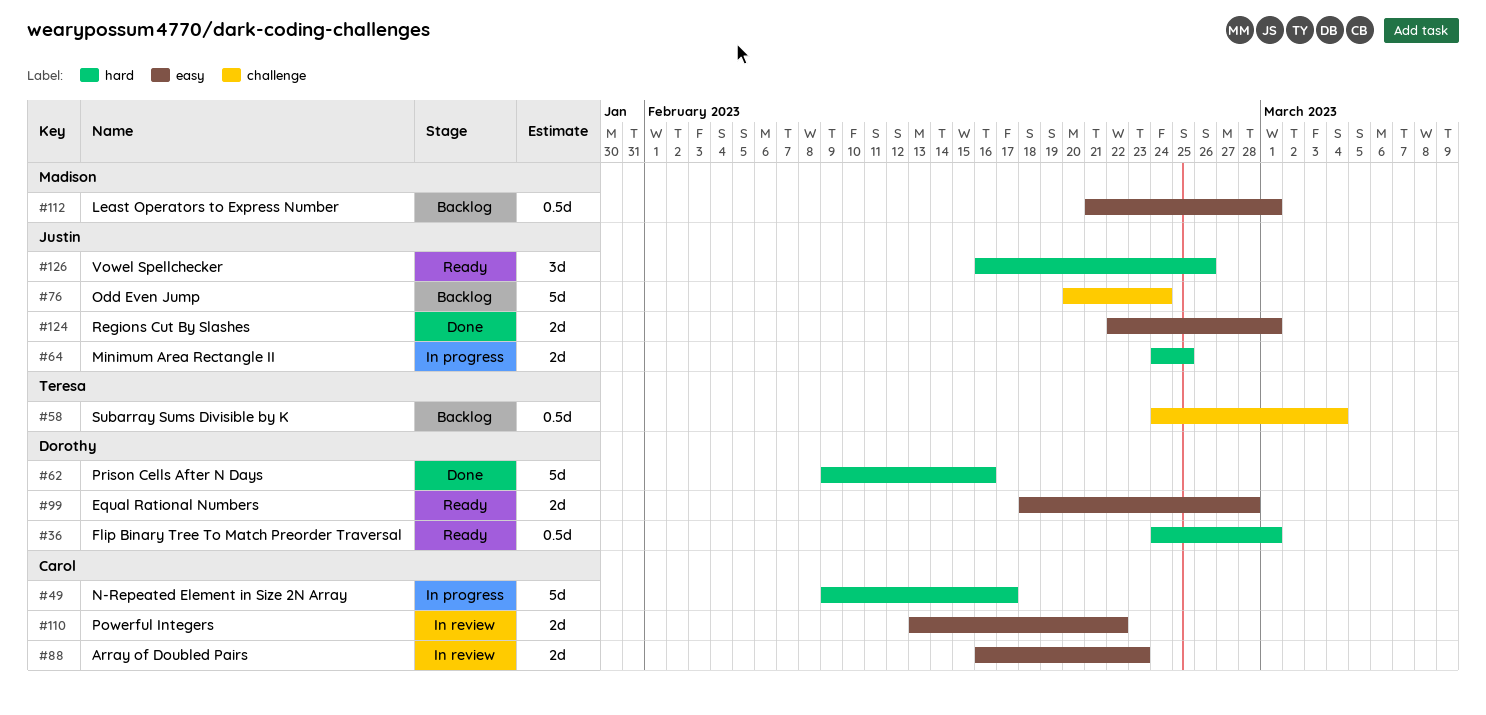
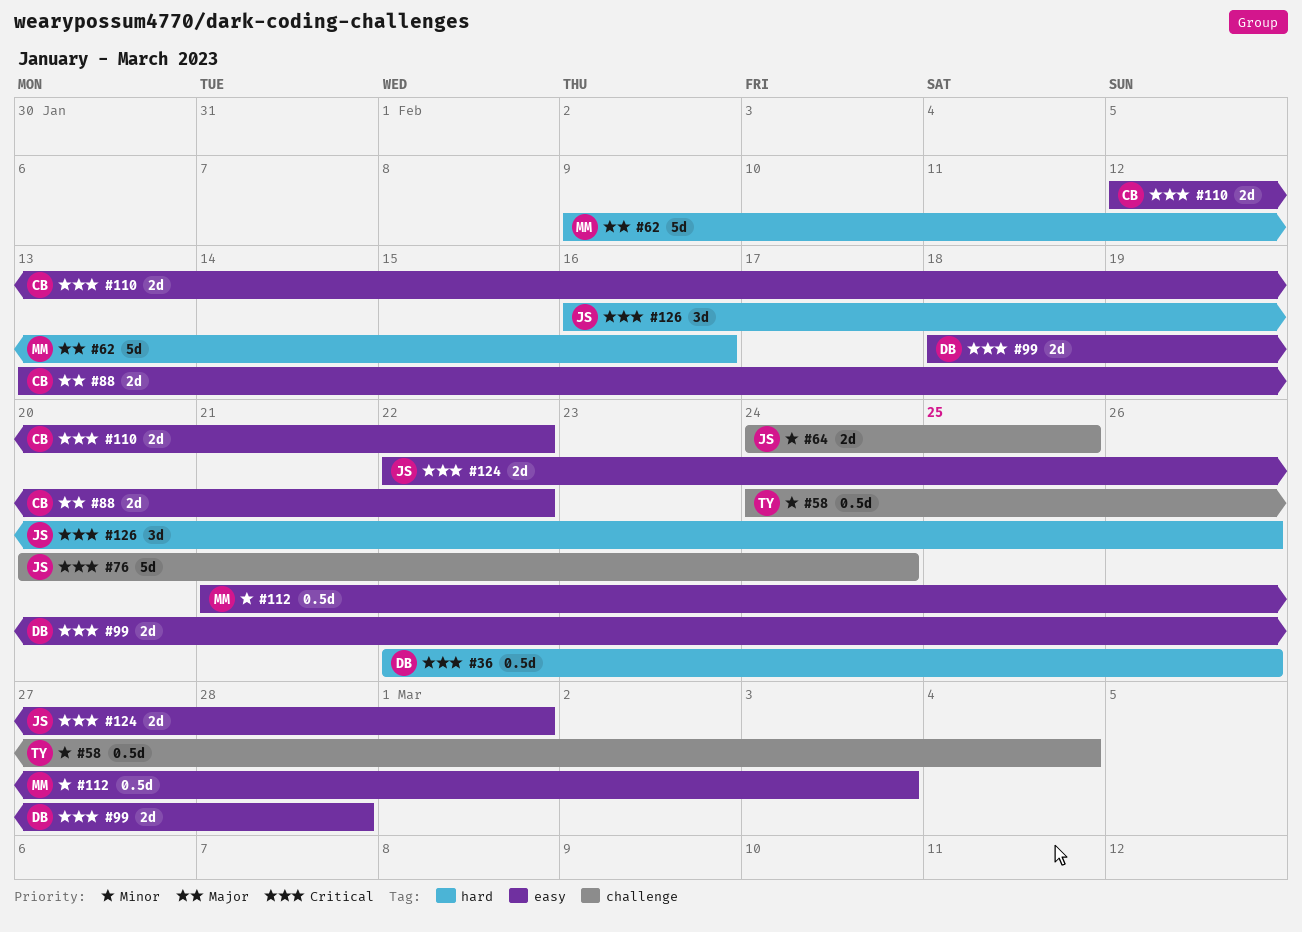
#36, start: Feb 24 -> Feb 22
#36, due: Mar 1 -> Feb 26
#49: present -> none
#62, owner: Dorothy -> Madison
#64, label: hard -> challenge
#88, start: Feb 16 -> Feb 13
#88, due: Feb 23 -> Feb 22
#110, start: Feb 13 -> Feb 12
#112, due: Mar 1 -> Mar 3

